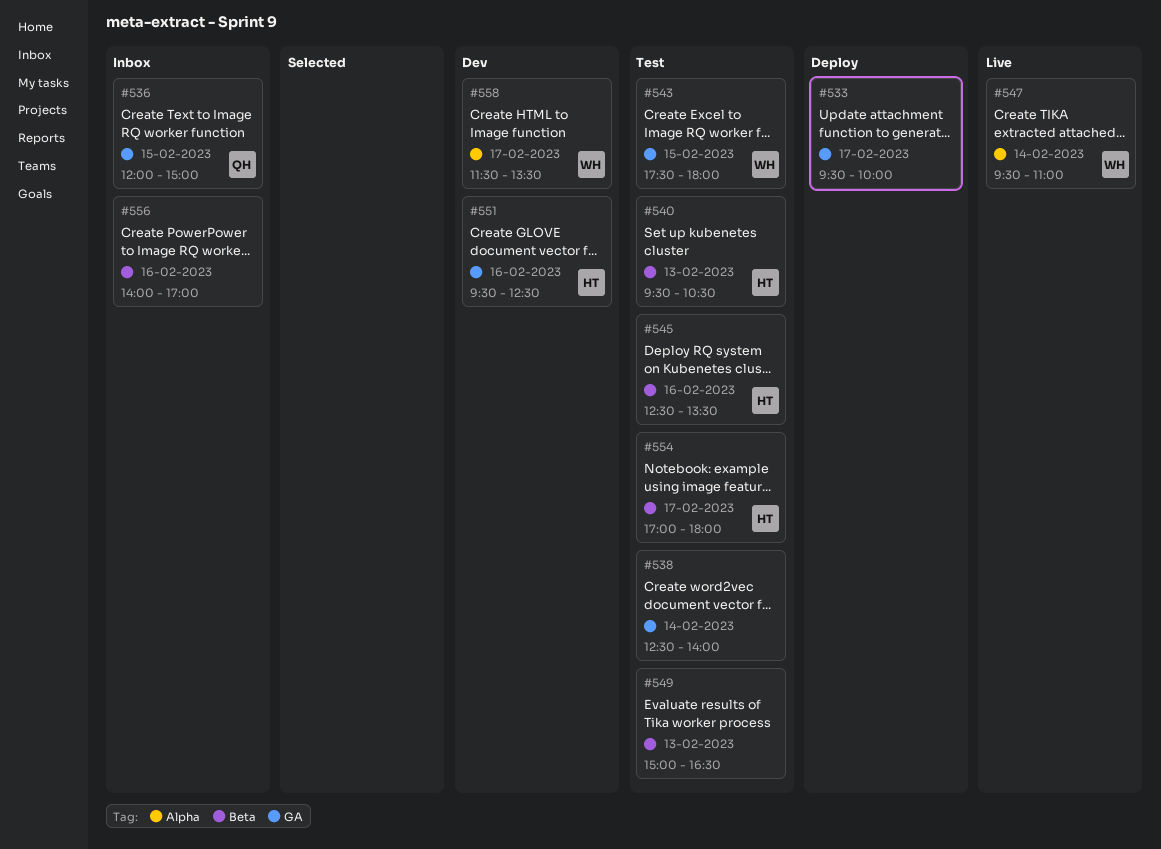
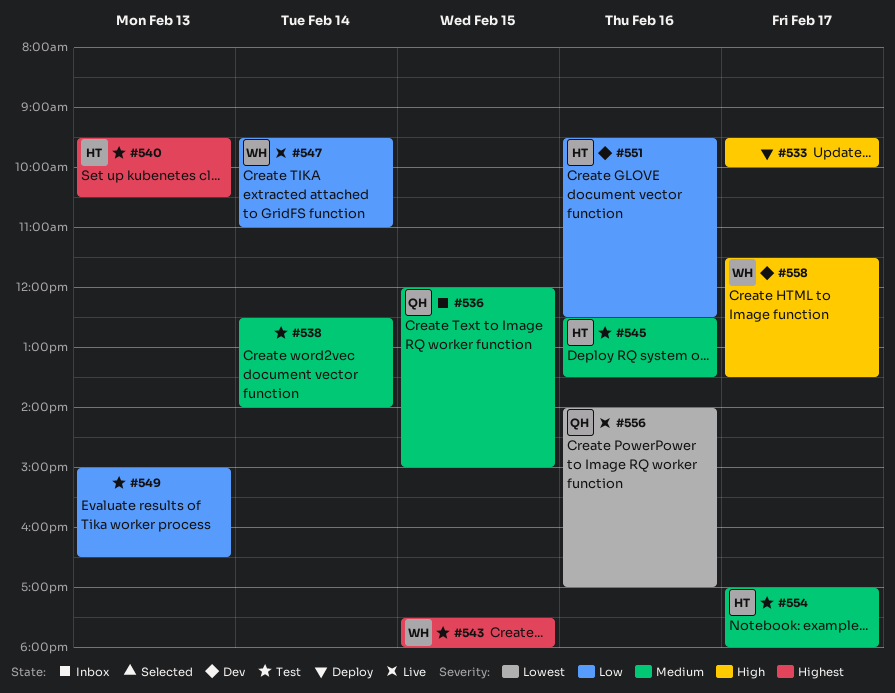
#556, status: Inbox -> Live
#556, owner: none -> QH

